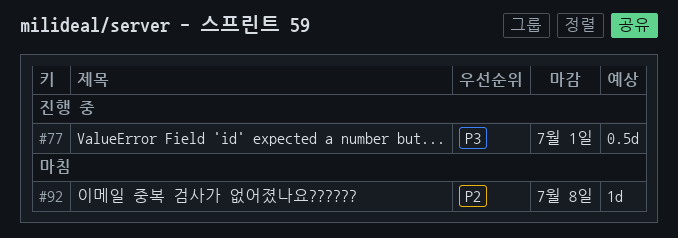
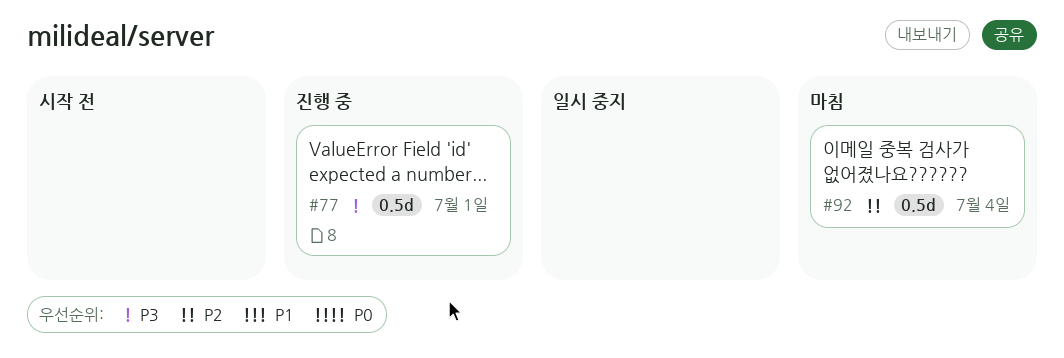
#92, estimate: 1d -> 0.5d
#92, due: Jul 8 -> Jul 4

